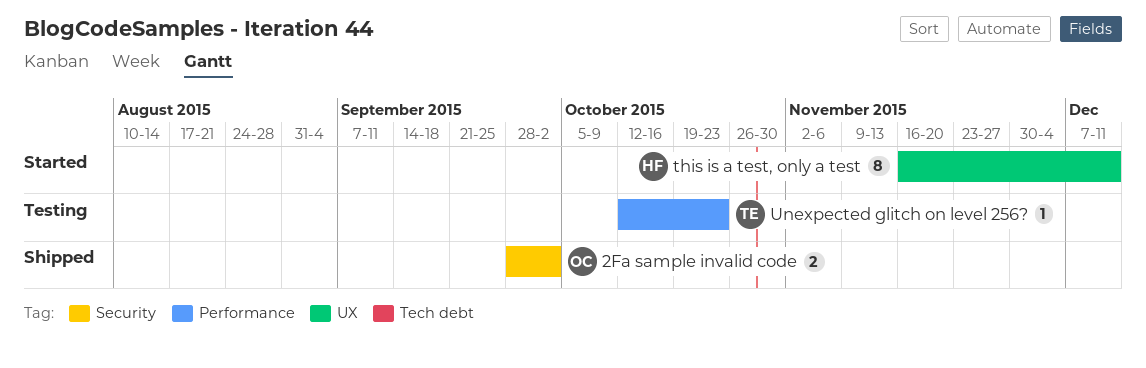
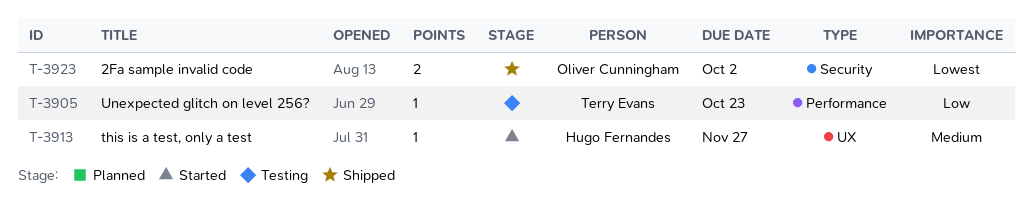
this is a test, only a test, estimate: 8 -> 1
this is a test, only a test, due: Dec 11 -> Nov 27

